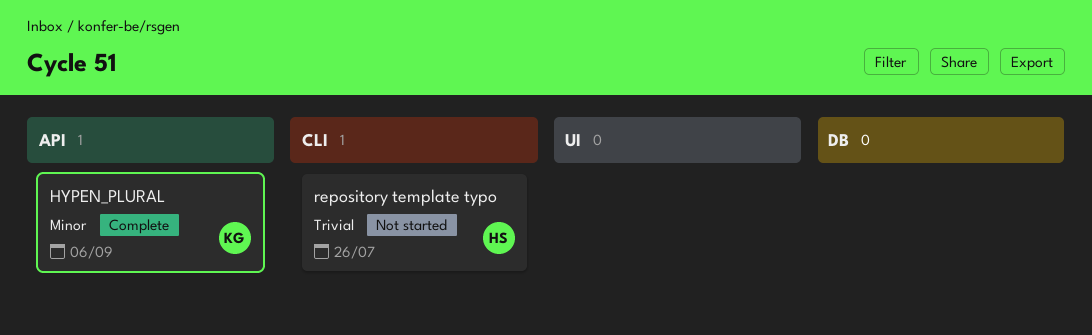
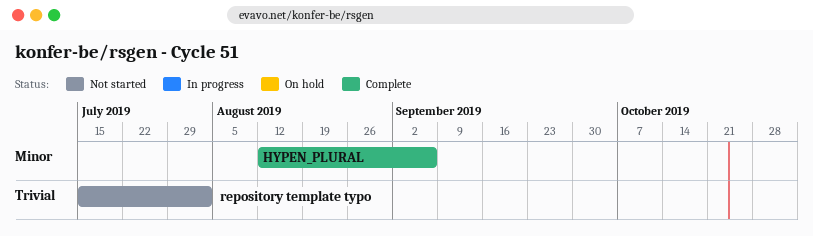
repository template typo, due: Jul 26 -> Aug 2

